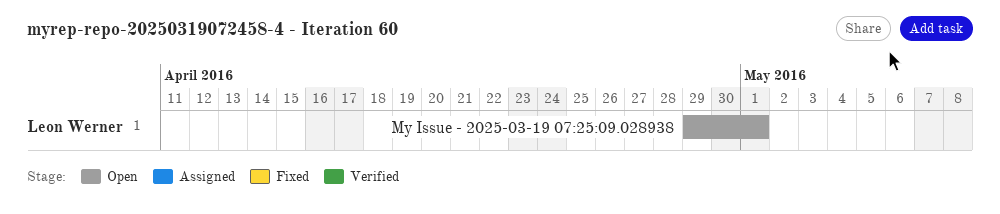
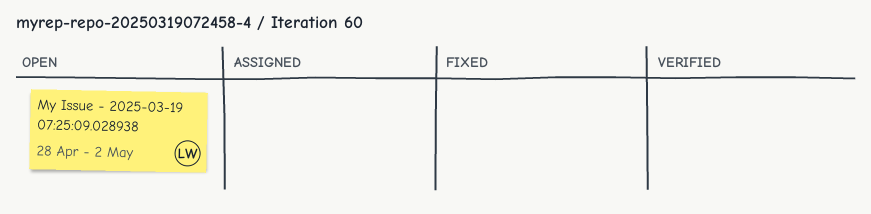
My Issue - 2025-03-19 07:25:09.028938, start: Apr 29 -> Apr 28
My Issue - 2025-03-19 07:25:09.028938, due: May 1 -> May 2

